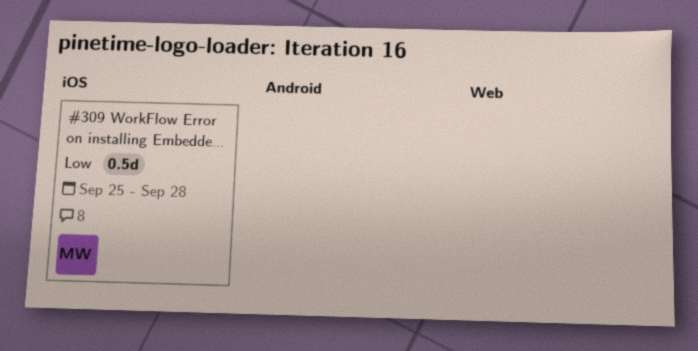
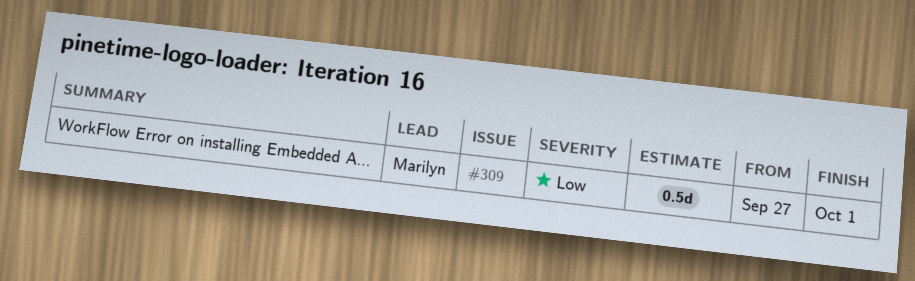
#309, start: Sep 25 -> Sep 27
#309, due: Sep 28 -> Oct 1

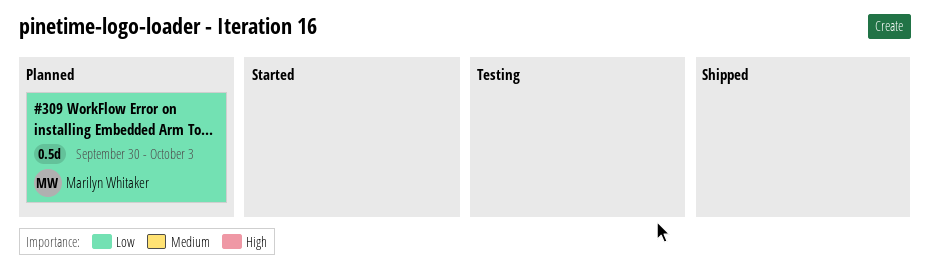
#309, start: Sep 27 -> Sep 30
#309, due: Oct 1 -> Oct 3

